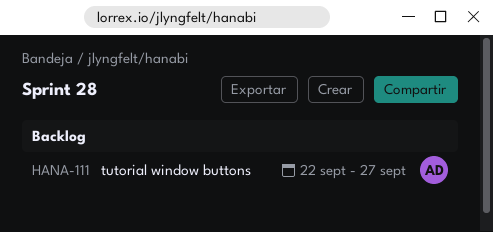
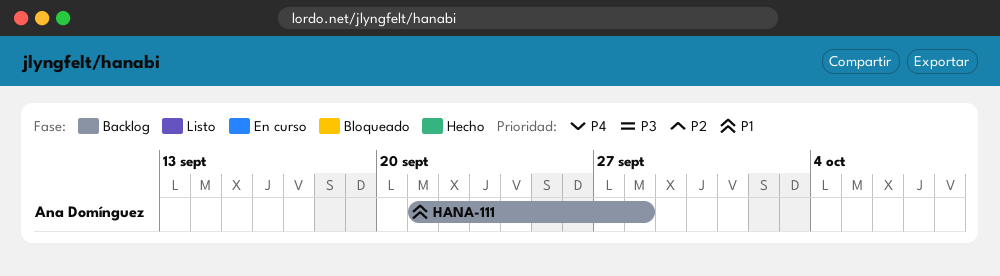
HANA-111, start: Sep 22 -> Sep 21
HANA-111, due: Sep 27 -> Sep 28

